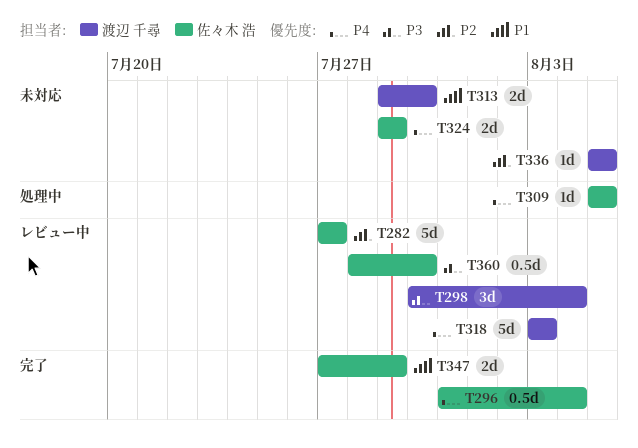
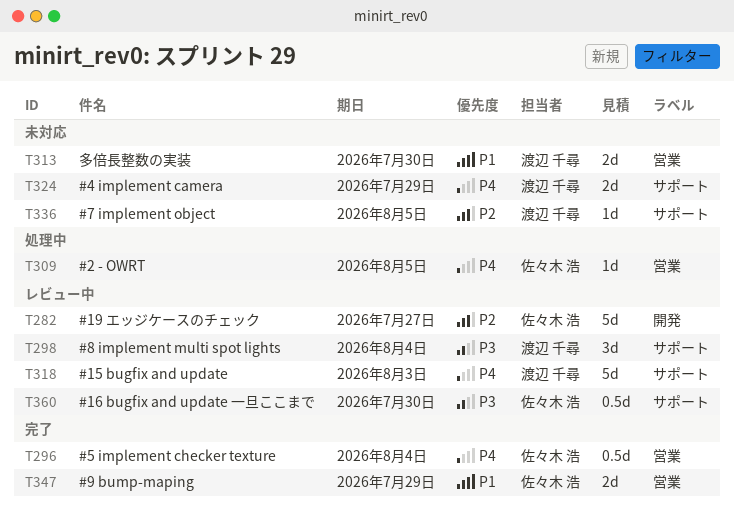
T324, owner: 佐々木 浩 -> 渡辺 千尋

